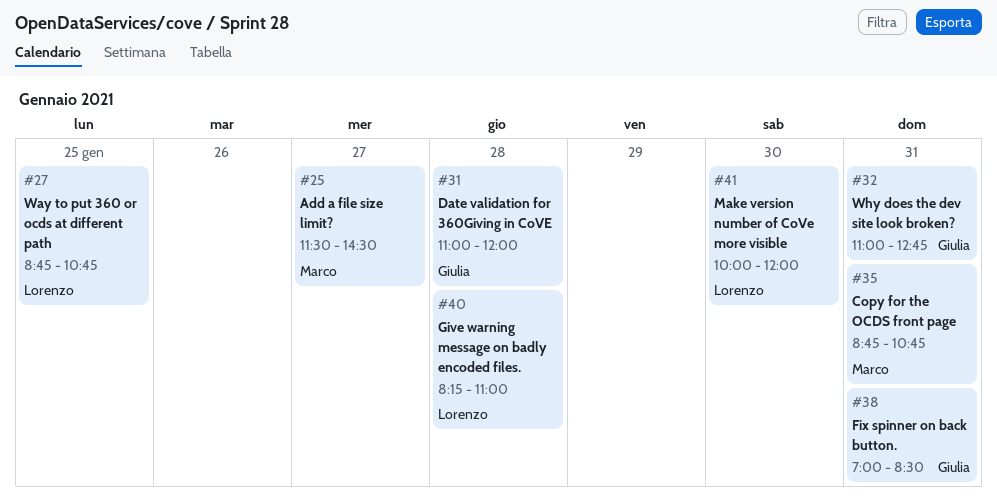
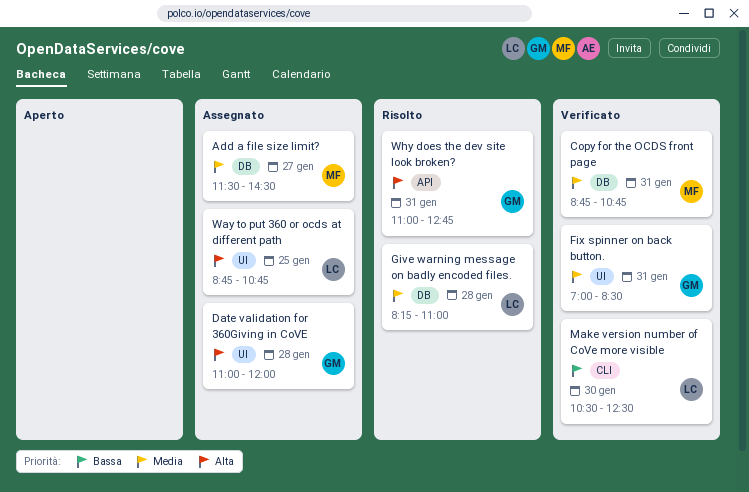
Make version number of CoVe more visible, begins: 10:00 -> 10:30
Make version number of CoVe more visible, ends: 12:00 -> 12:30

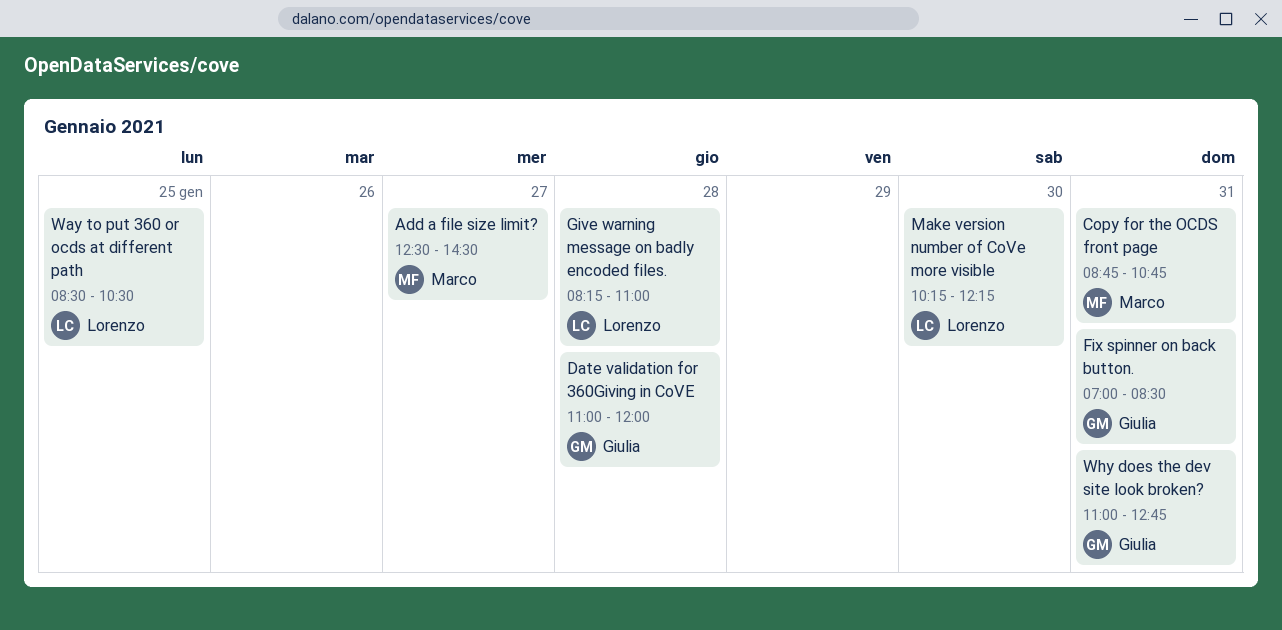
Add a file size limit?, begins: 11:30 -> 12:30
Make version number of CoVe more visible, begins: 10:30 -> 10:15
Make version number of CoVe more visible, ends: 12:30 -> 12:15
Way to put 360 or ocds at different path, begins: 08:45 -> 08:30
Way to put 360 or ocds at different path, ends: 10:45 -> 10:30

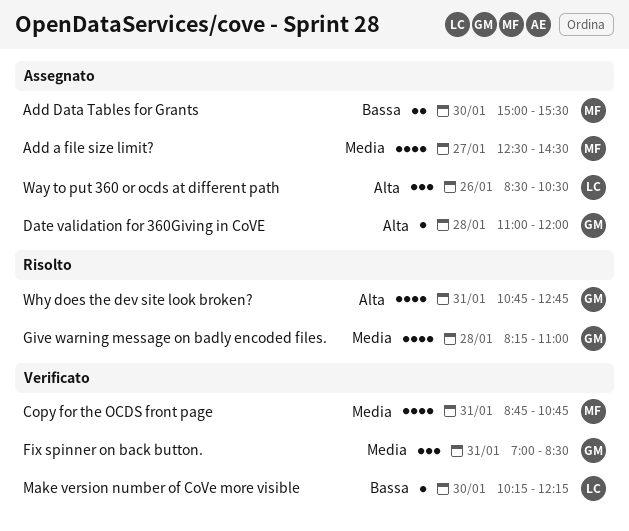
Add Data Tables for Grants: none -> present
Give warning message on badly encoded files., owner: Lorenzo -> Giulia
Way to put 360 or ocds at different path, day: Jan 25 -> Jan 26
Why does the dev site look broken?, begins: 11:00 -> 10:45

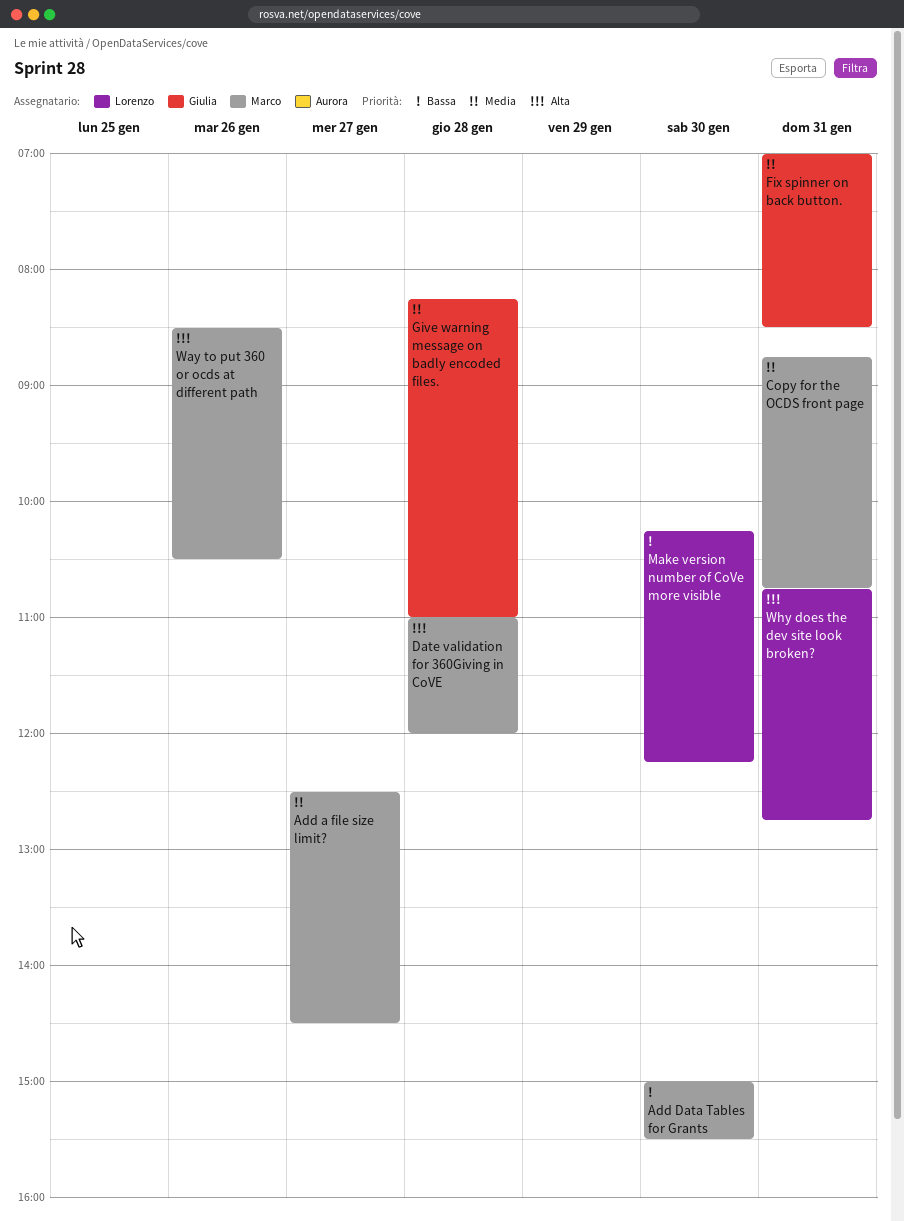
Date validation for 360Giving in CoVE, owner: Giulia -> Marco
Way to put 360 or ocds at different path, owner: Lorenzo -> Marco
Why does the dev site look broken?, owner: Giulia -> Lorenzo

